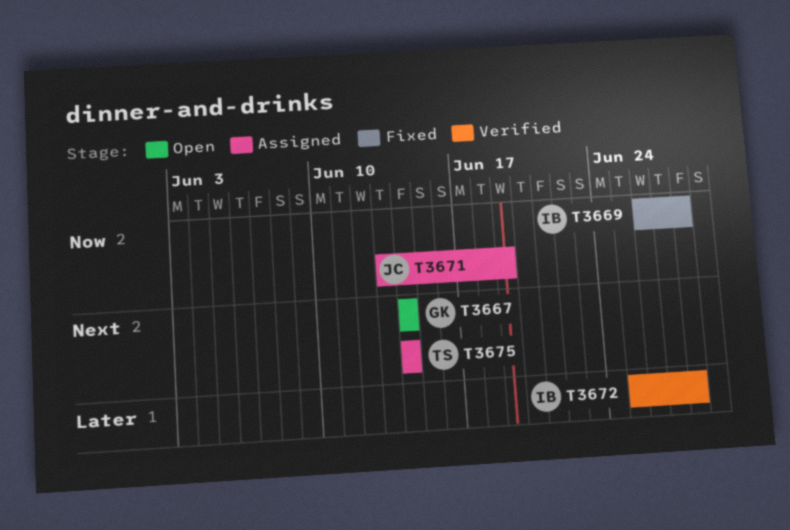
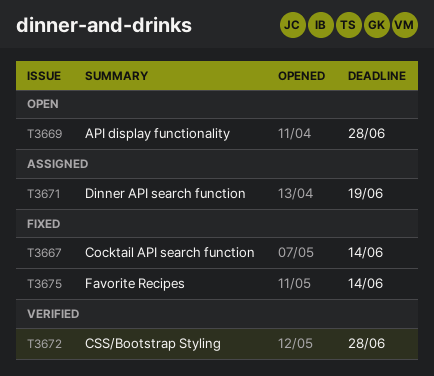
T3667, status: Open -> Fixed
T3669, status: Fixed -> Open
T3675, status: Assigned -> Fixed

